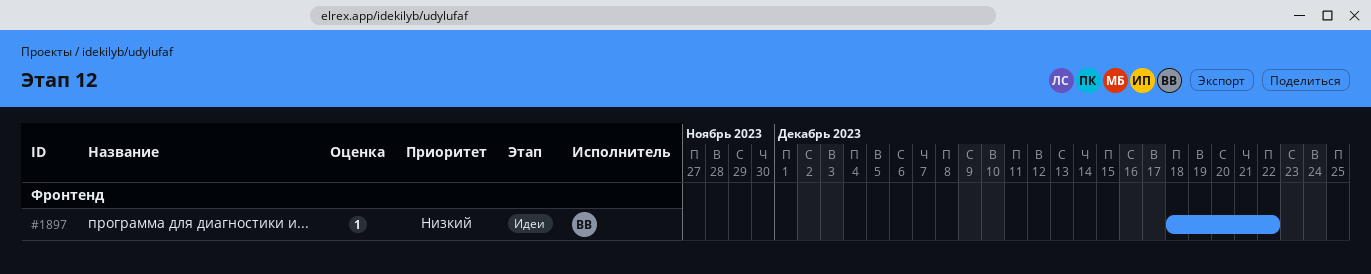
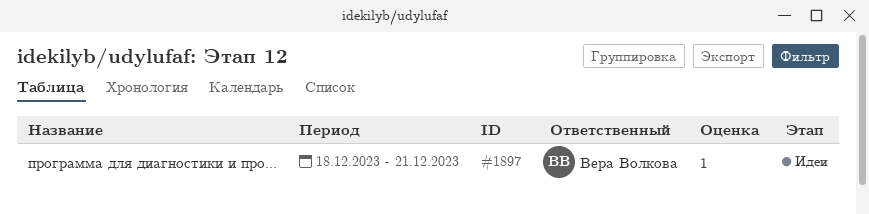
#1897, due: Dec 22 -> Dec 21

